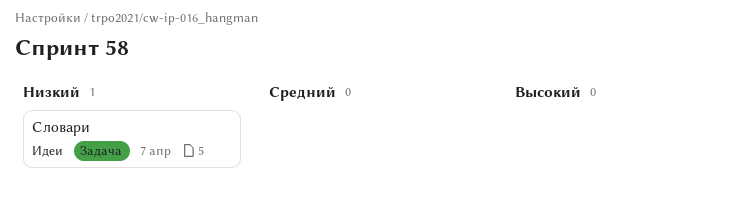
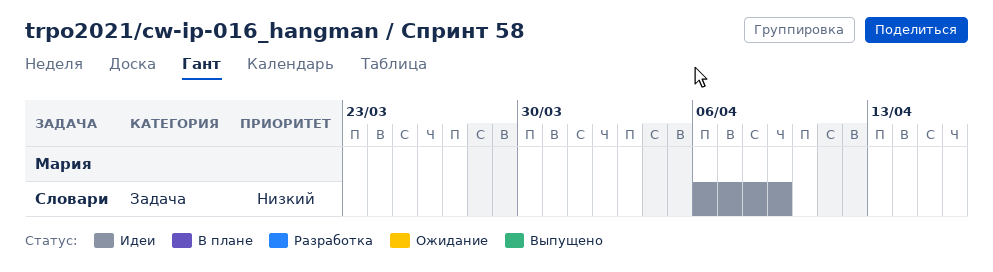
Словари, due: Apr 7 -> Apr 9

